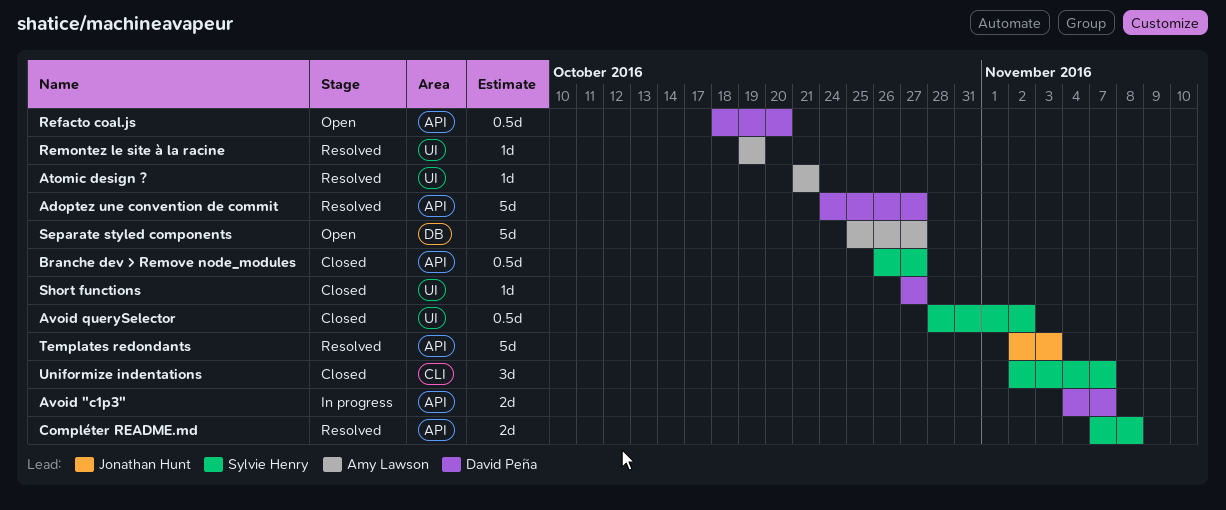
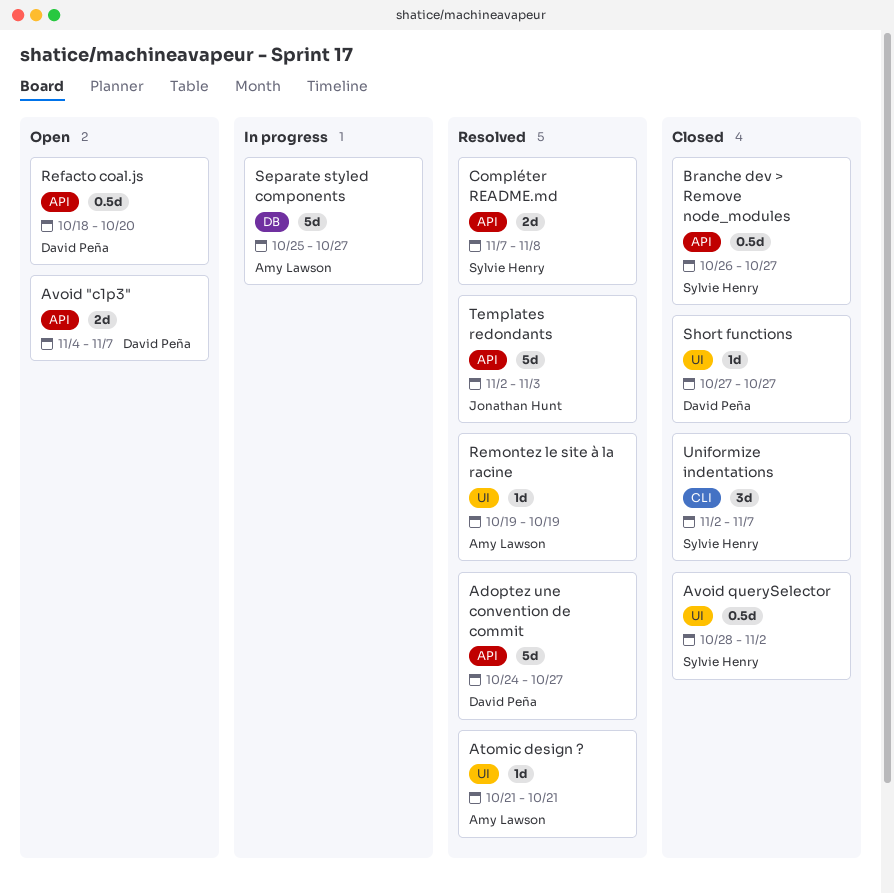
Avoid "c1p3", status: In progress -> Open
Separate styled components, status: Open -> In progress

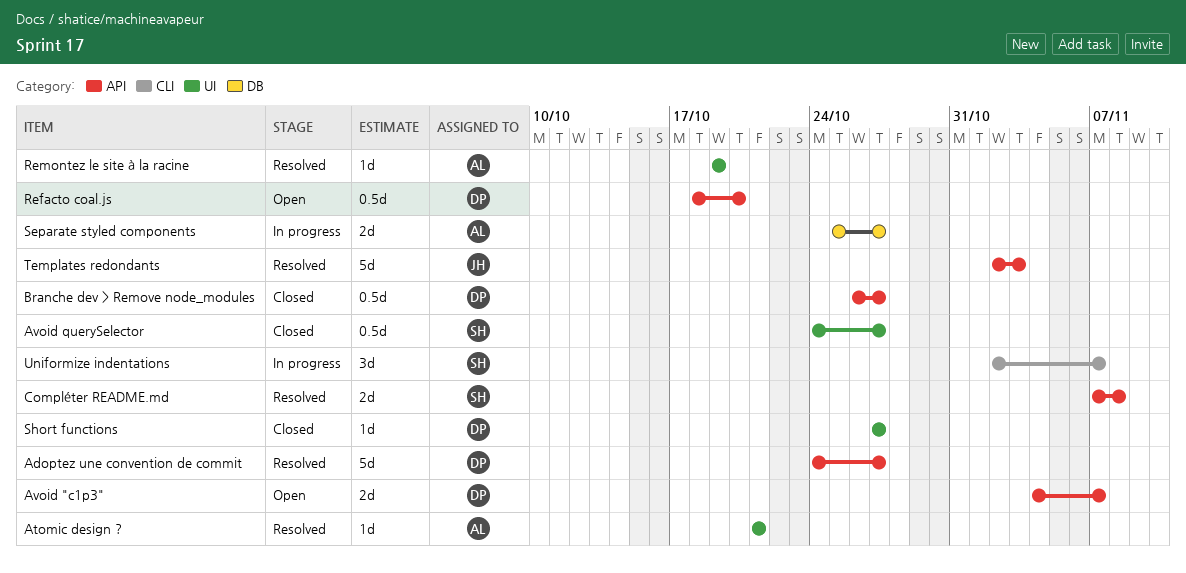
Avoid querySelector, start: Oct 28 -> Oct 24
Avoid querySelector, due: Nov 2 -> Oct 27
Branche dev > Remove node_modules, owner: Sylvie Henry -> David Peña
Separate styled components, estimate: 5d -> 2d
Uniformize indentations, status: Closed -> In progress

